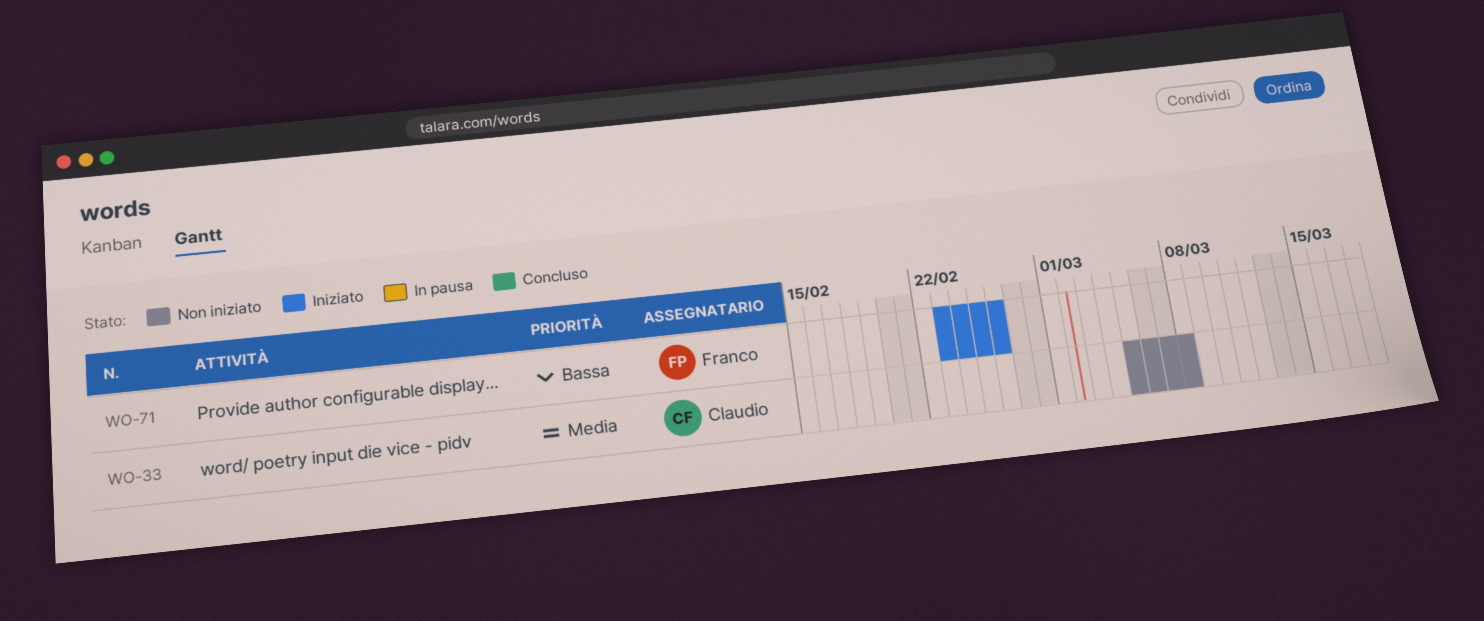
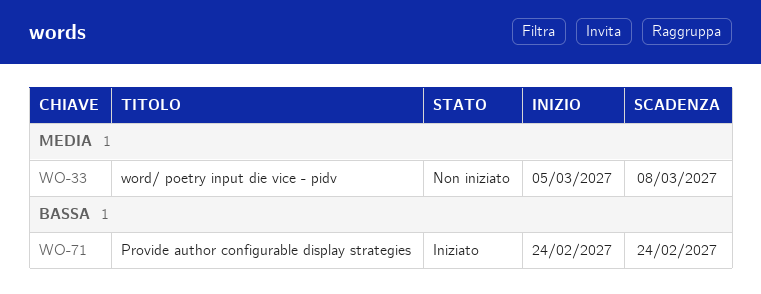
WO-71, start: Feb 23 -> Feb 24
WO-71, due: Feb 26 -> Feb 24

